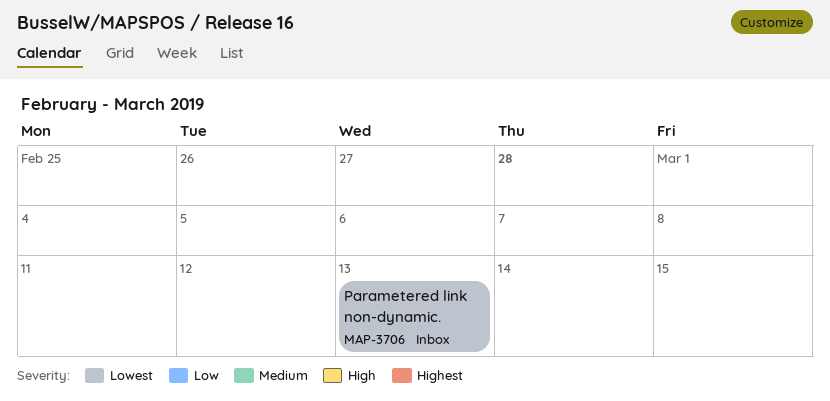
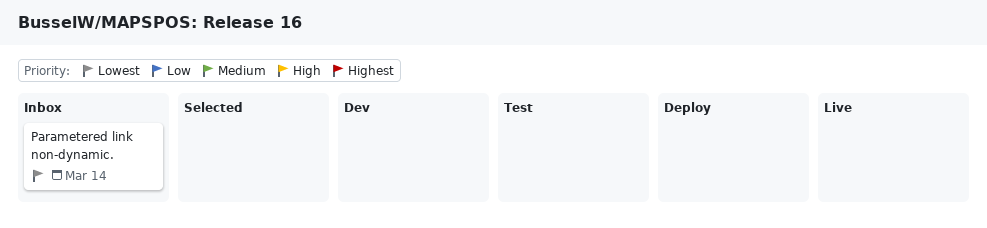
Parametered link non-dynamic., due: Mar 13 -> Mar 14

